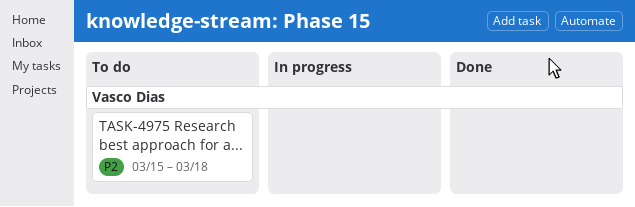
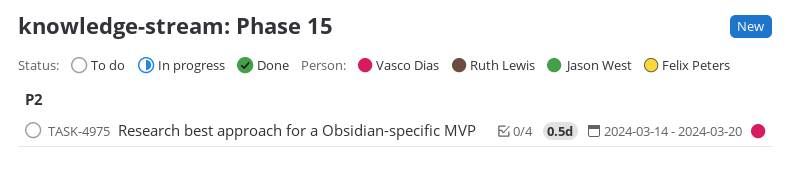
TASK-4975, start: Mar 15 -> Mar 14
TASK-4975, due: Mar 18 -> Mar 20

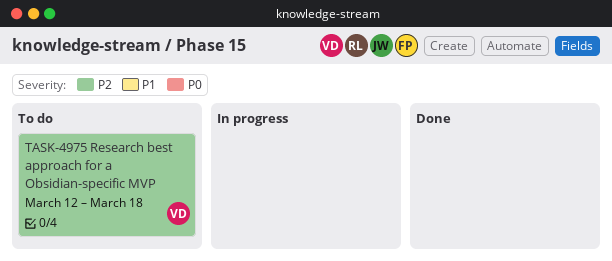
TASK-4975, start: Mar 14 -> Mar 12
TASK-4975, due: Mar 20 -> Mar 18

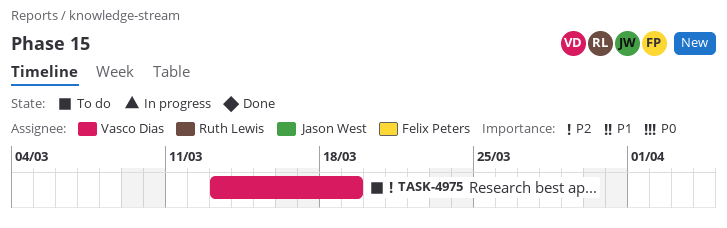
TASK-4975, start: Mar 12 -> Mar 13
TASK-4975, due: Mar 18 -> Mar 19

